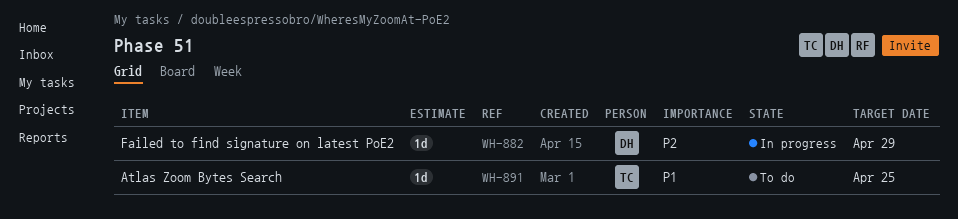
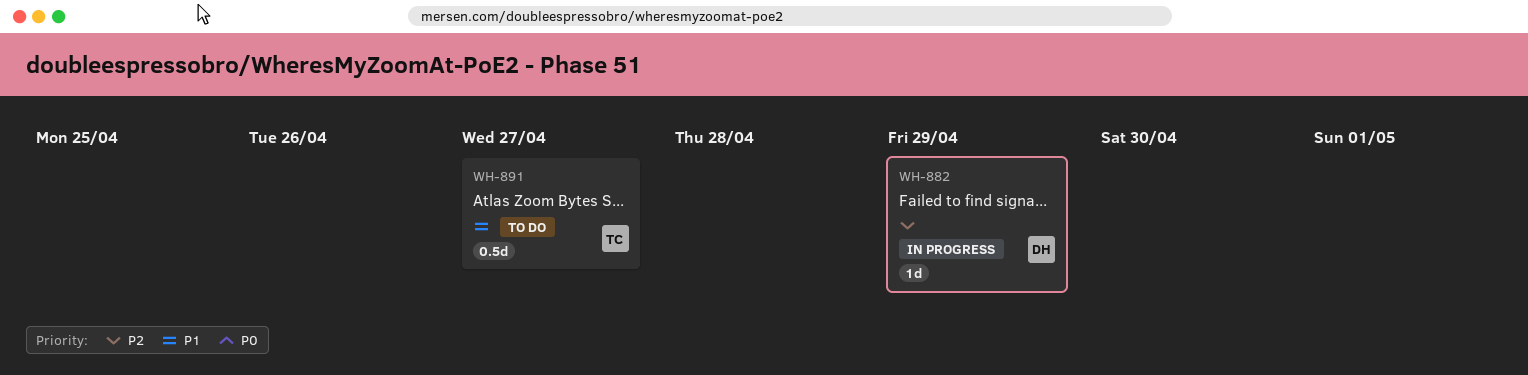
WH-891, estimate: 1d -> 0.5d
WH-891, due: Apr 25 -> Apr 27

